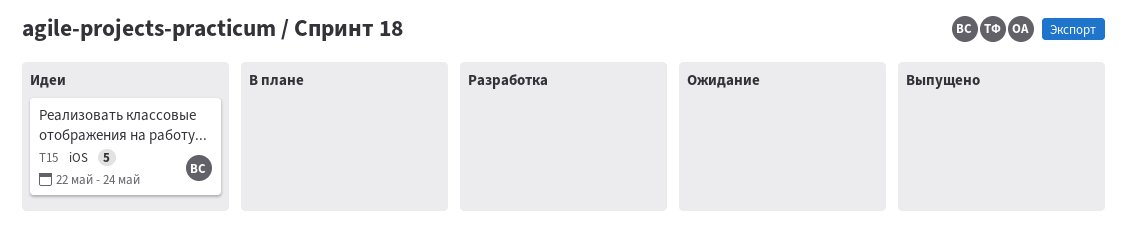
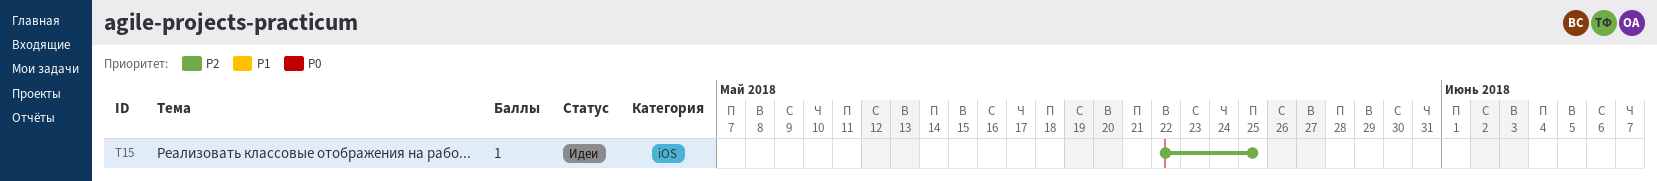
T15, estimate: 5 -> 1
T15, due: May 24 -> May 25

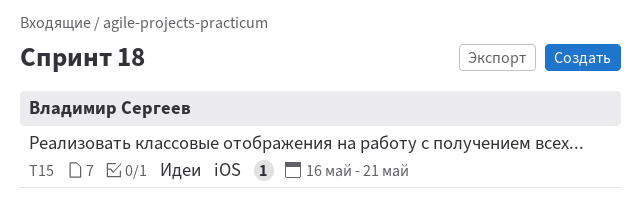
T15, start: May 22 -> May 16
T15, due: May 25 -> May 21

